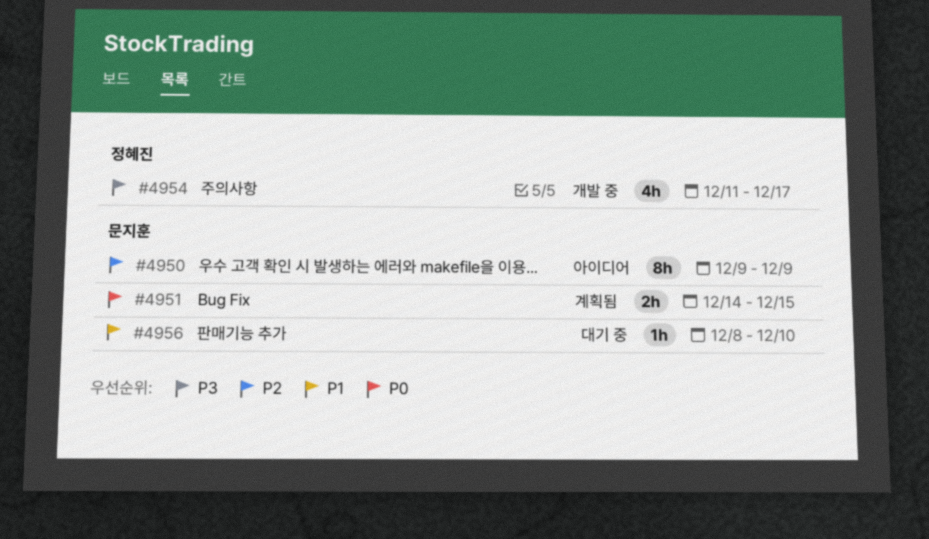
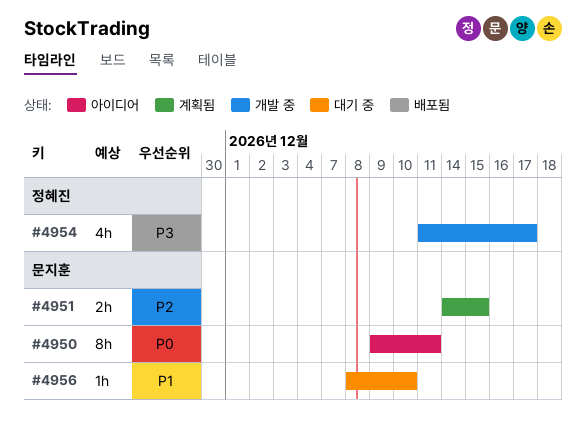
#4950, priority: P2 -> P0
#4950, due: Dec 9 -> Dec 11
#4951, priority: P0 -> P2

